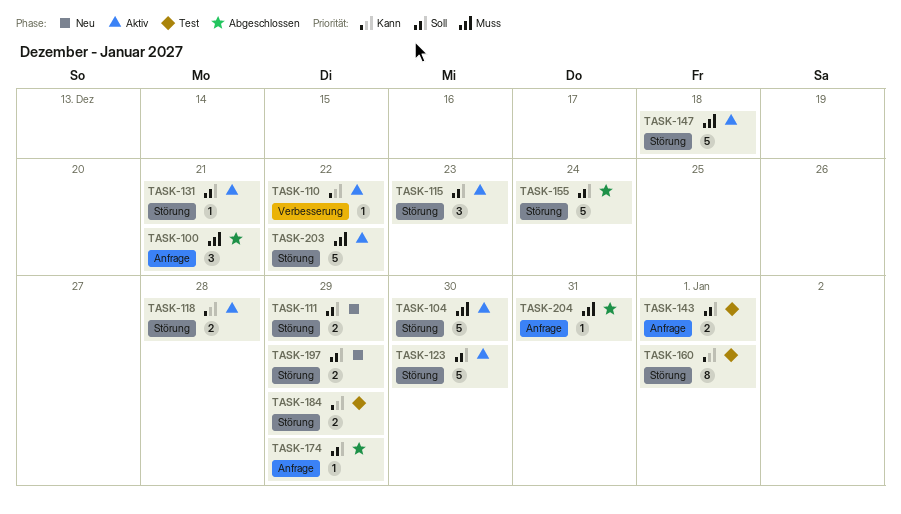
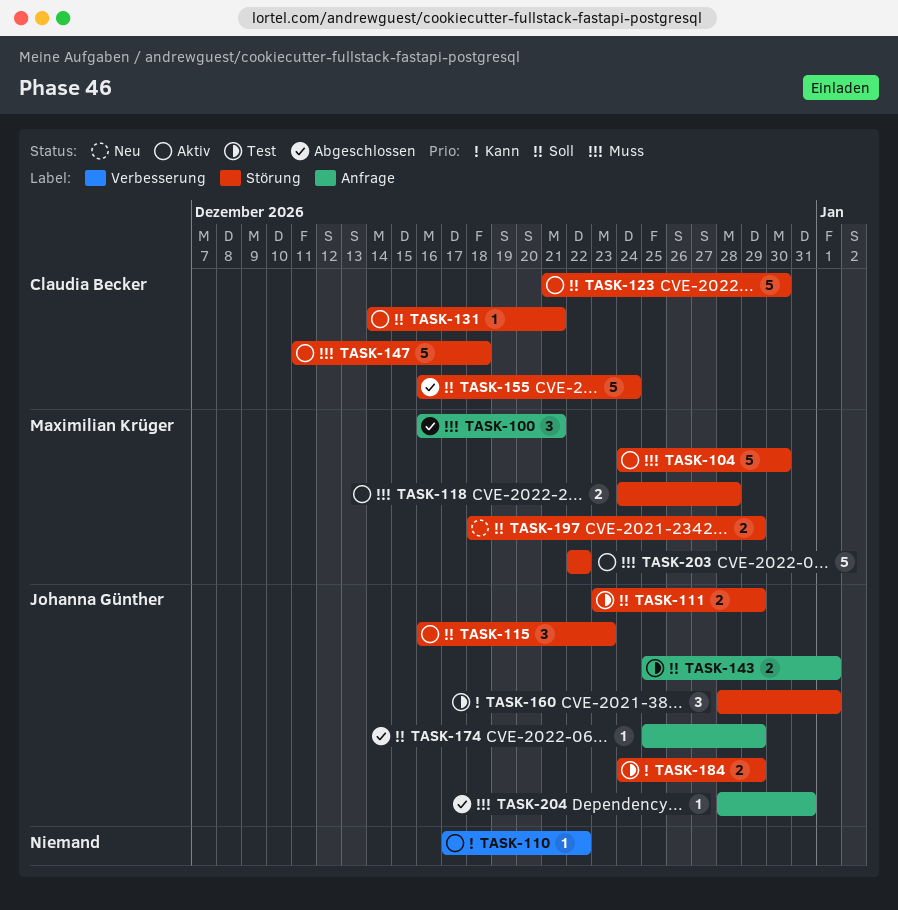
TASK-111, status: Neu -> Test
TASK-118, priority: Kann -> Muss
TASK-160, estimate: 8 -> 3

